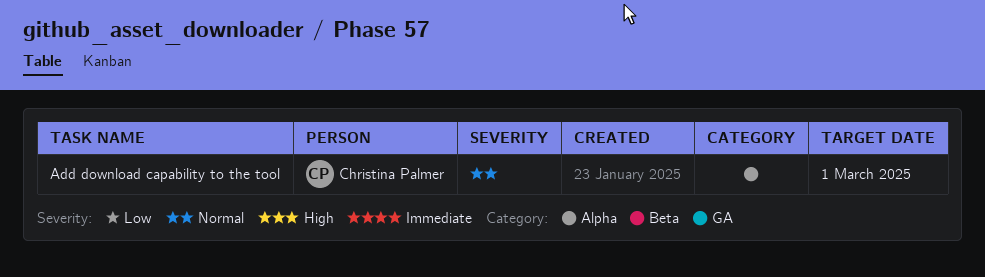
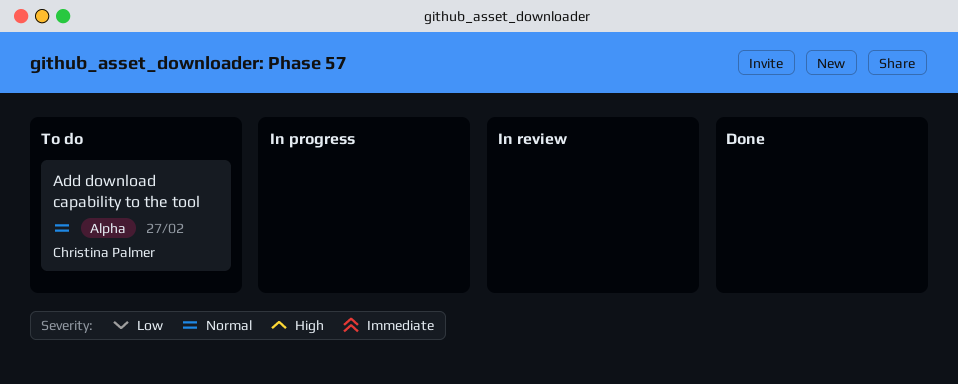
Add download capability to the tool, due: Mar 1 -> Feb 27

